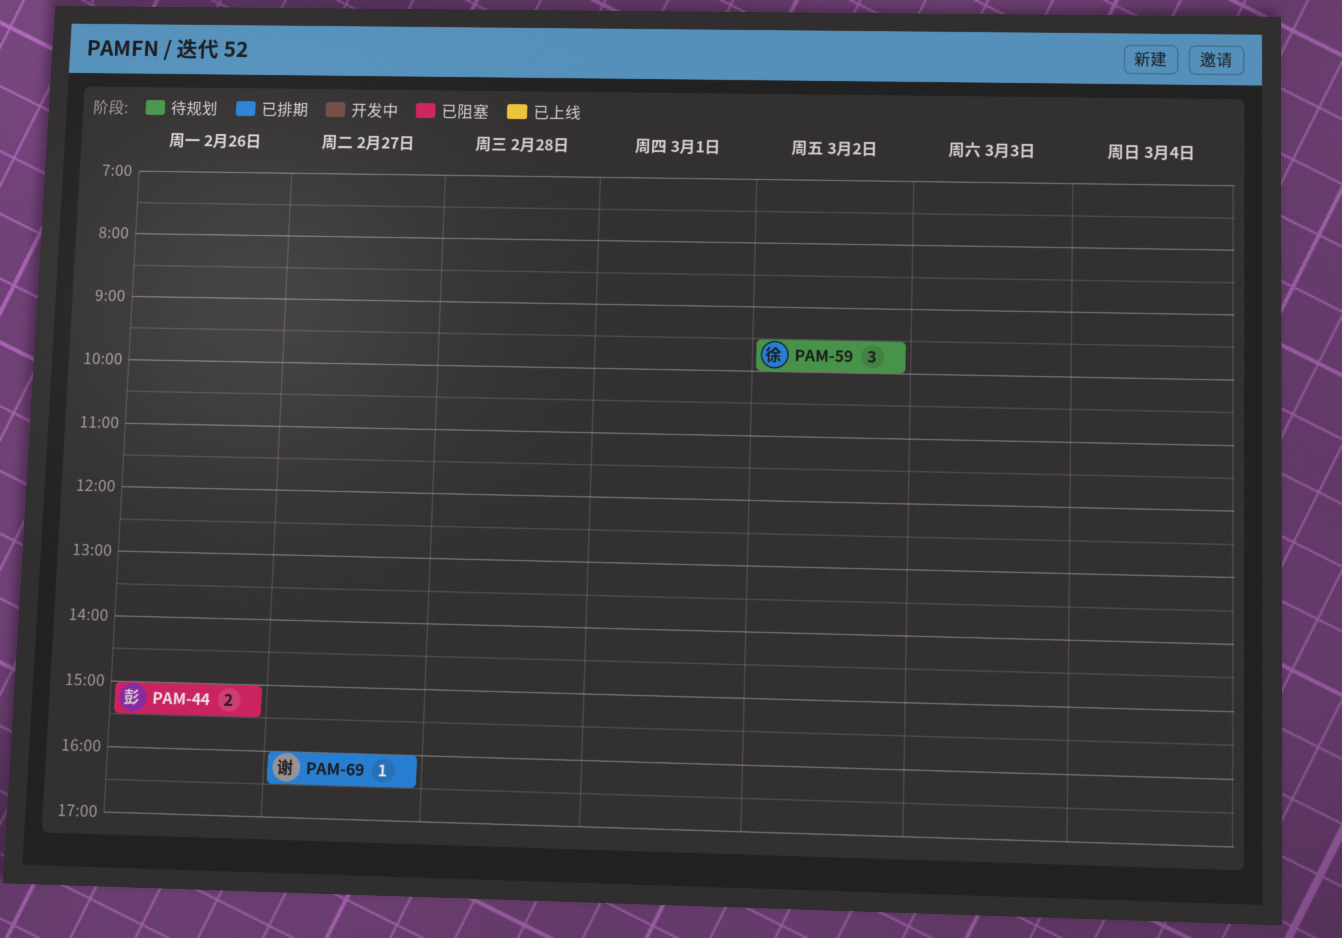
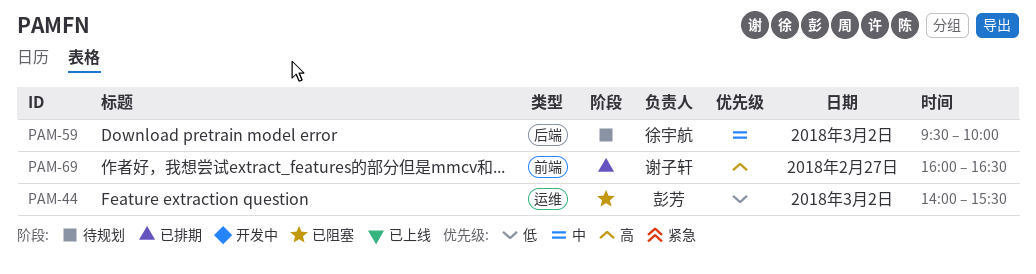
PAM-44, day: Feb 26 -> Mar 2
PAM-44, begins: 15:00 -> 14:00

